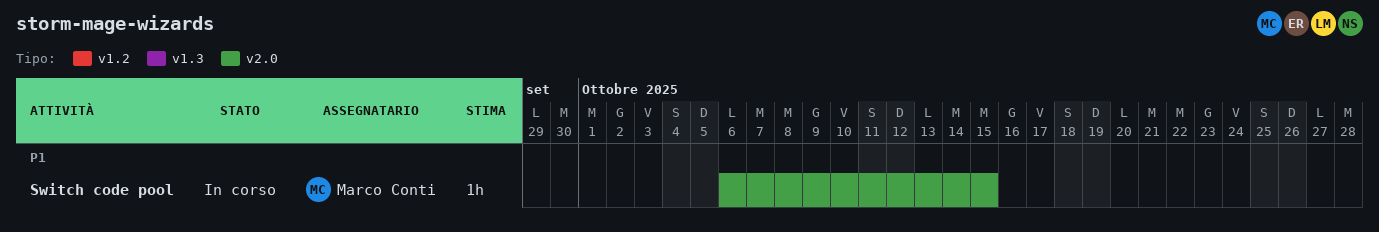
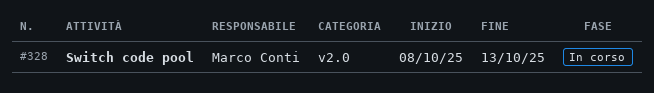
Switch code pool, start: Oct 6 -> Oct 8
Switch code pool, due: Oct 15 -> Oct 13

